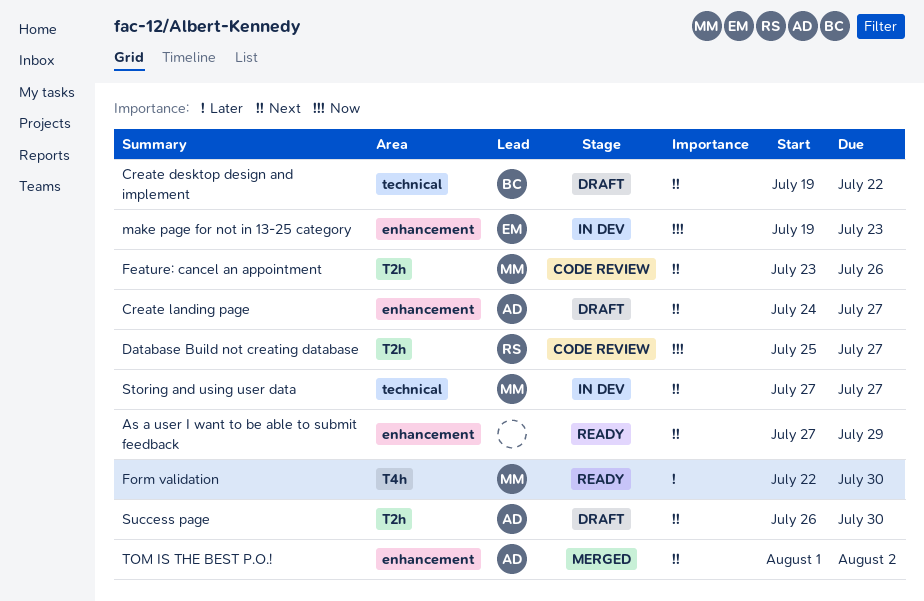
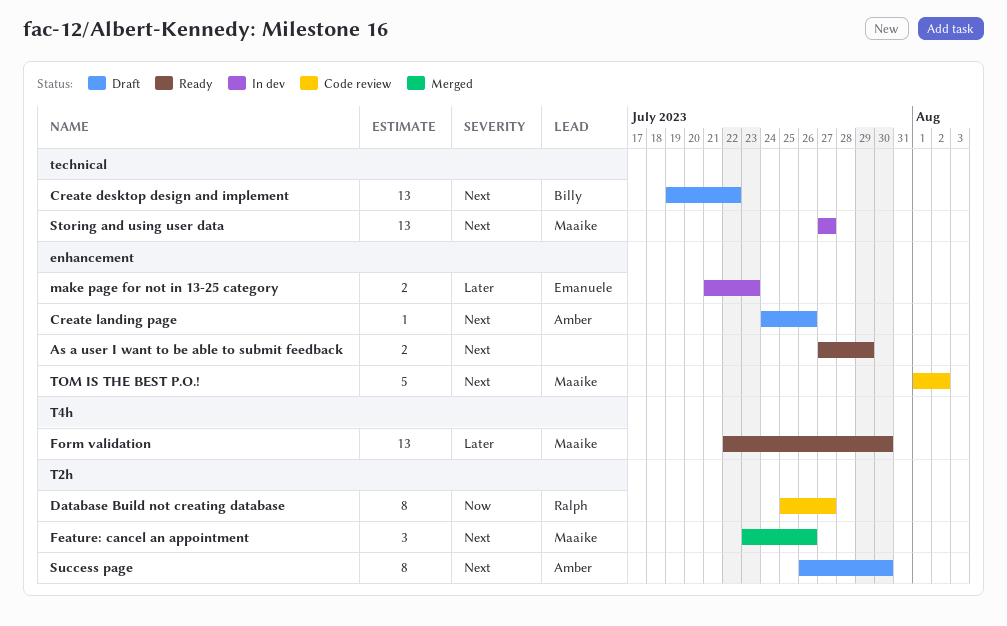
Create landing page, due: Jul 27 -> Jul 26
Feature: cancel an appointment, status: Code review -> Merged
make page for not in 13-25 category, priority: Now -> Later
make page for not in 13-25 category, start: Jul 19 -> Jul 21
TOM IS THE BEST P.O.!, status: Merged -> Code review
TOM IS THE BEST P.O.!, owner: Amber -> Maaike

